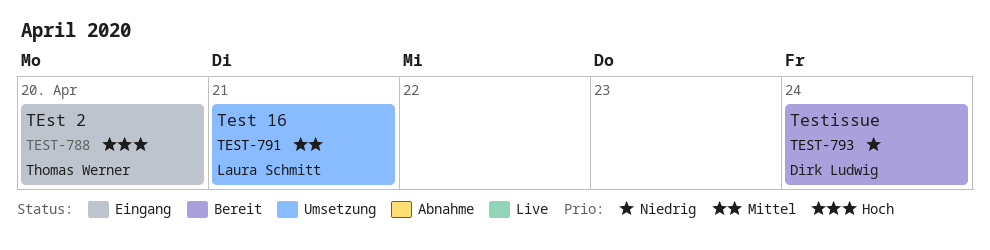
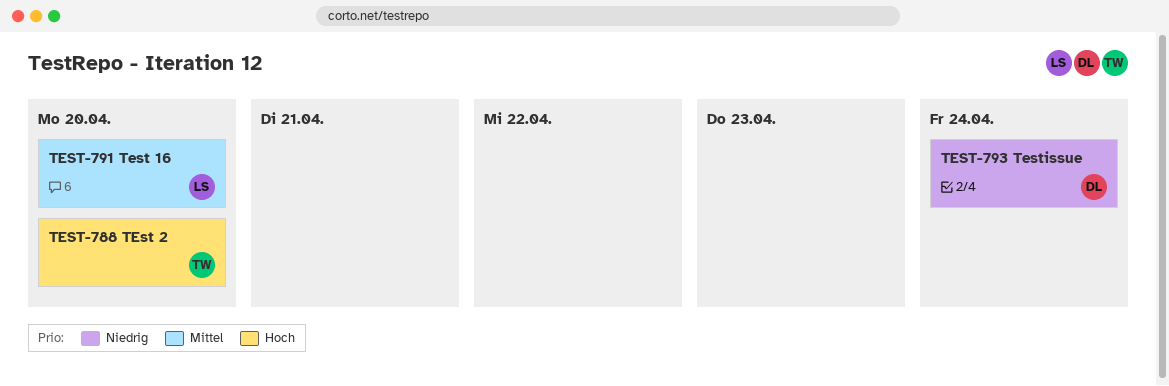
TEST-791, due: Apr 21 -> Apr 20

